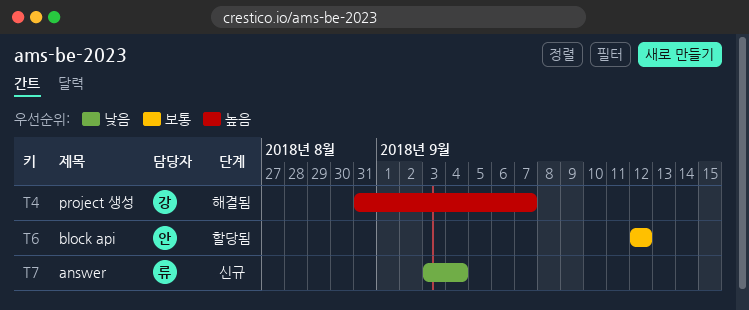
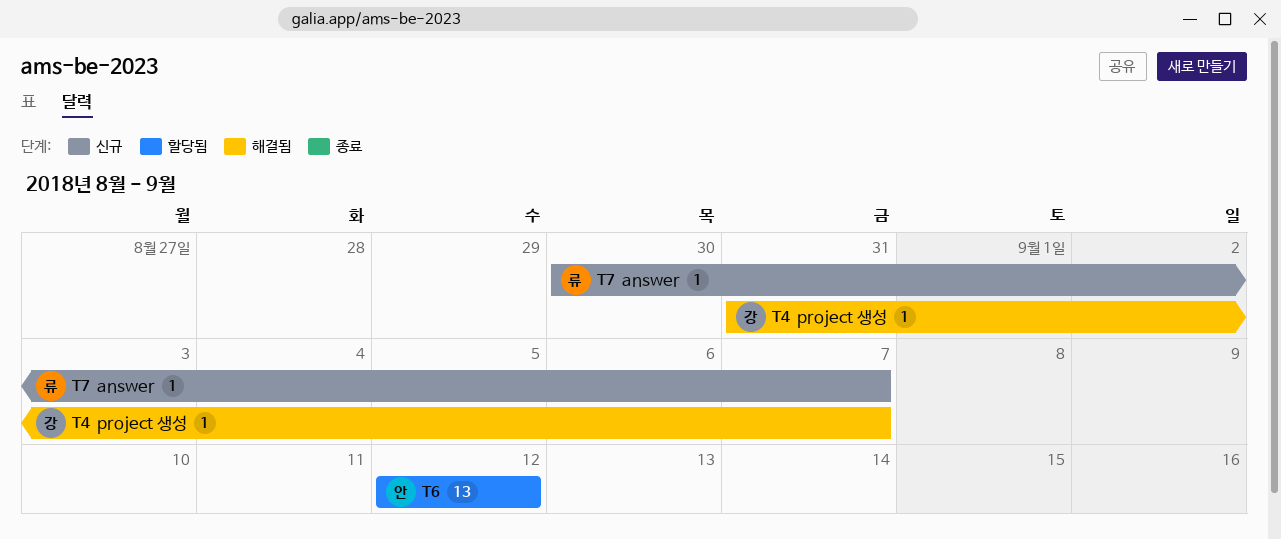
T7, start: Sep 3 -> Aug 30
T7, due: Sep 4 -> Sep 7

